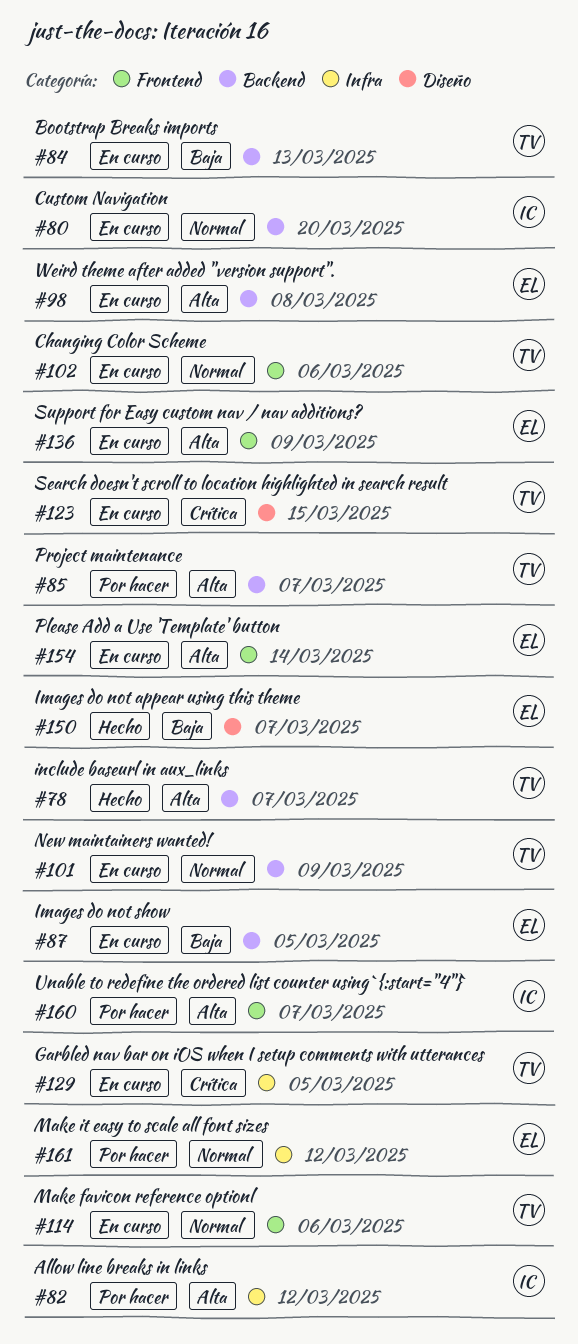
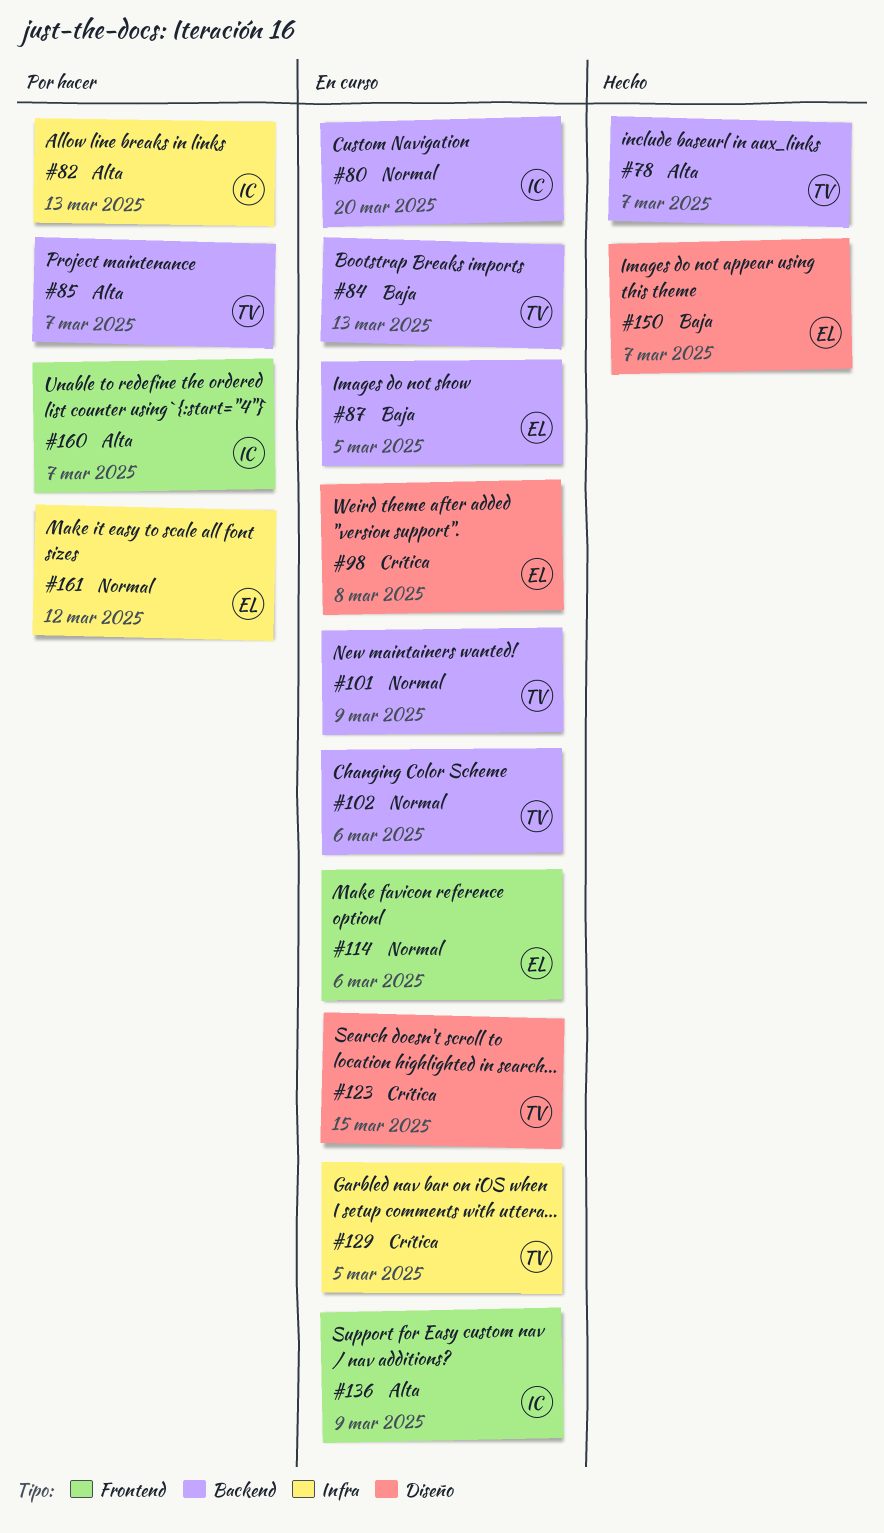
#82, due: Mar 12 -> Mar 13
#98, priority: Alta -> Crítica
#98, label: Backend -> Diseño
#102, label: Frontend -> Backend
#114, owner: TV -> EL
#136, owner: EL -> IC
#154: present -> none

